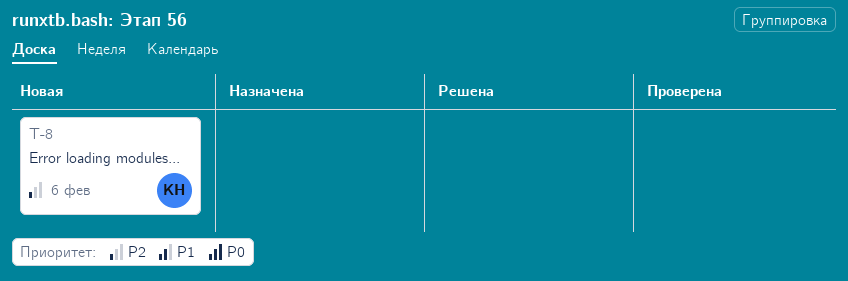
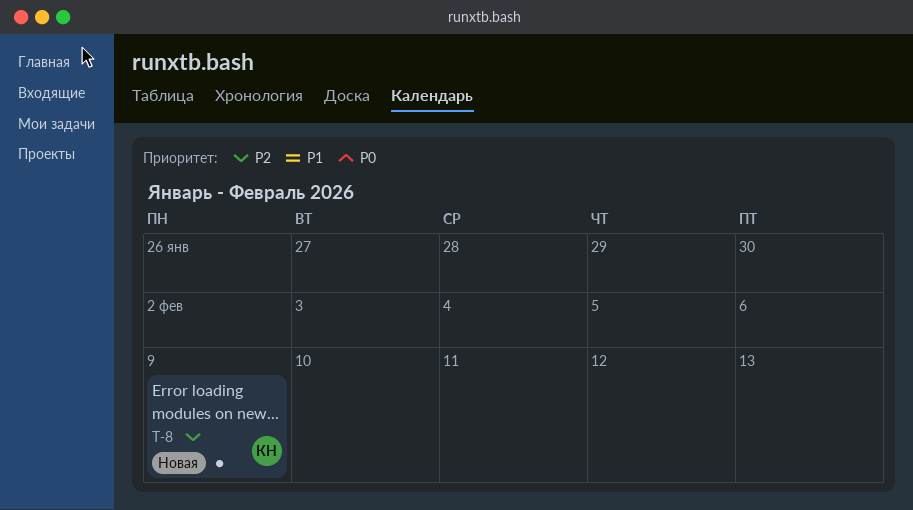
T-8, due: Feb 6 -> Feb 9

